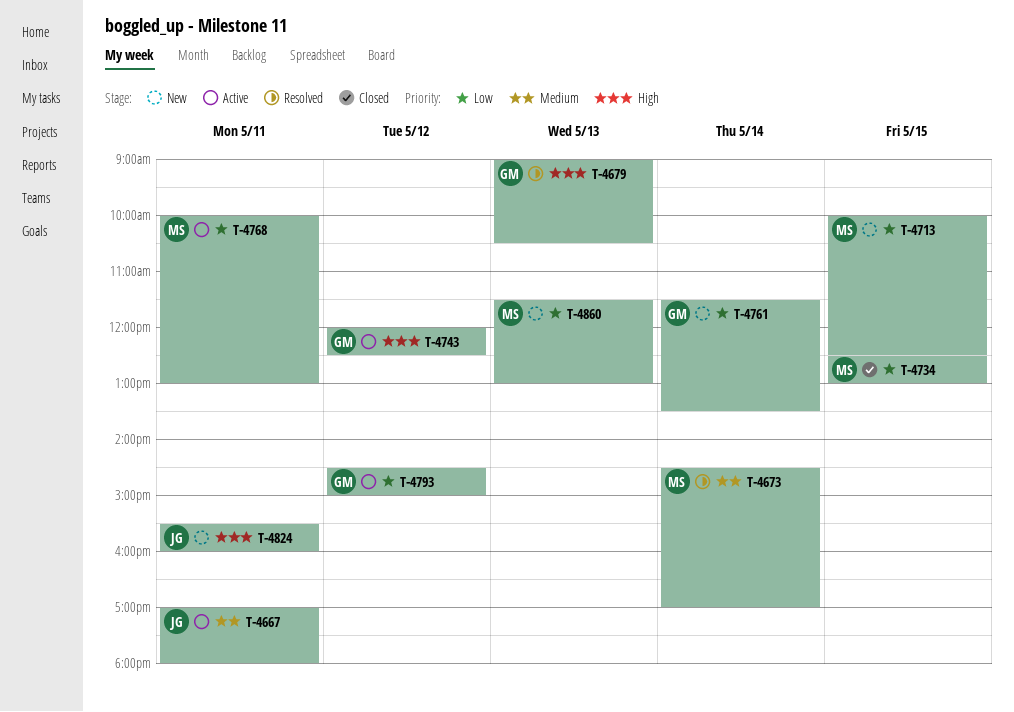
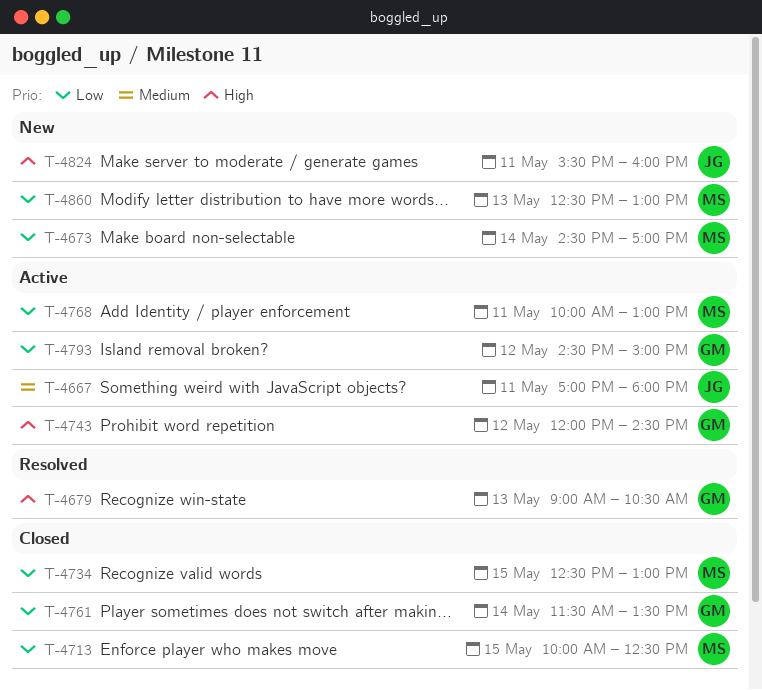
T-4673, status: Resolved -> New
T-4673, priority: Medium -> Low
T-4713, status: New -> Closed
T-4743, ends: 12:30 -> 14:30
T-4761, status: New -> Closed
T-4860, begins: 11:30 -> 12:30

